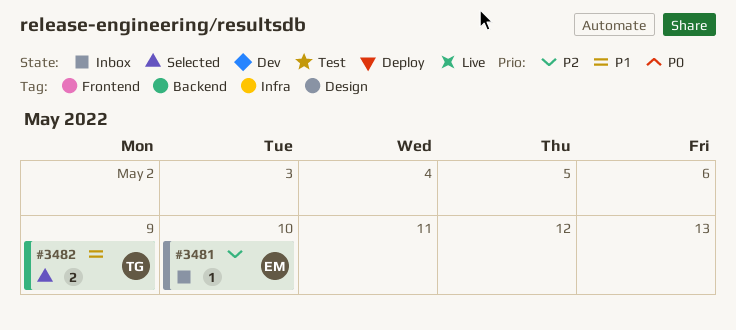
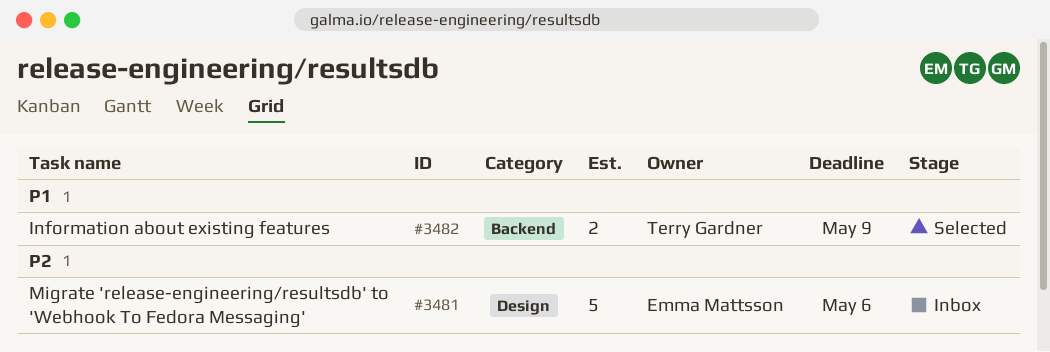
#3481, estimate: 1 -> 5
#3481, due: May 10 -> May 6

